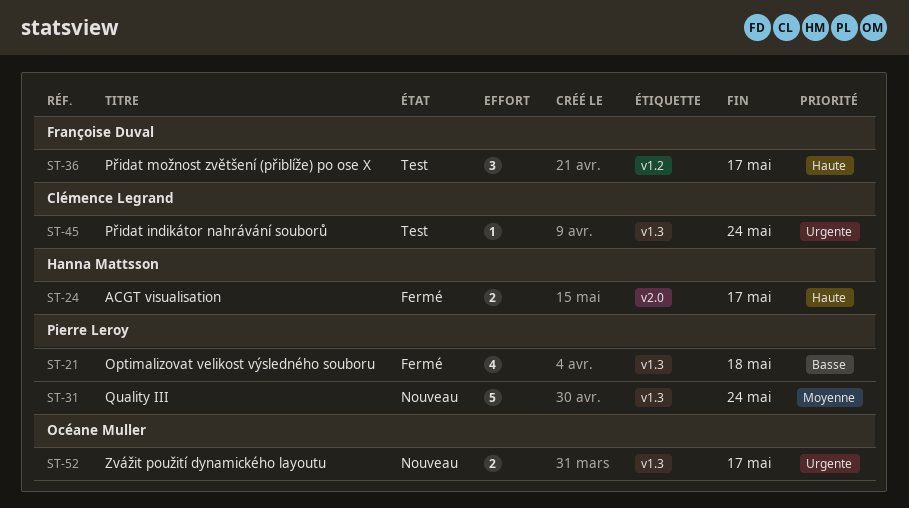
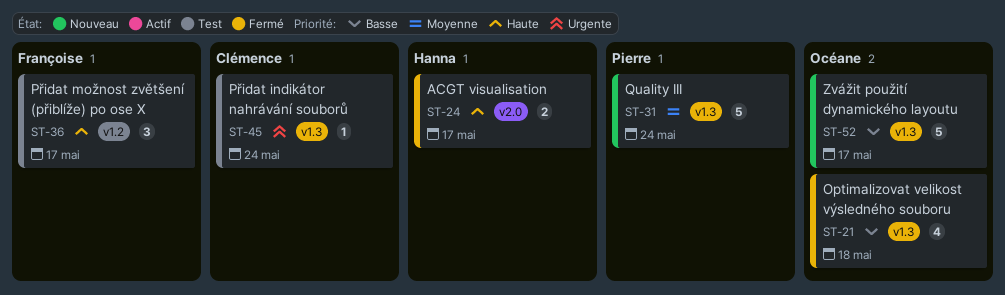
ST-21, owner: Pierre Leroy -> Océane Muller
ST-52, priority: Urgente -> Basse
ST-52, estimate: 2 -> 5

